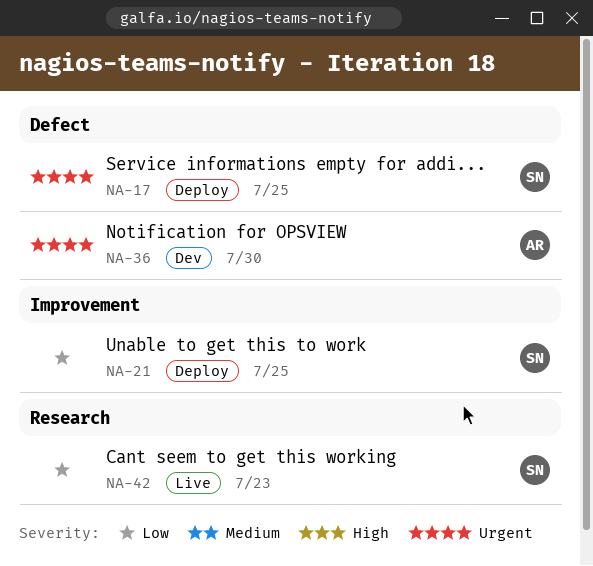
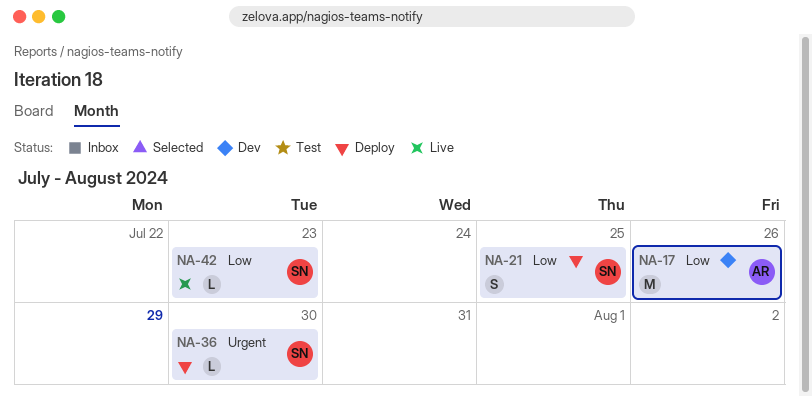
NA-17, status: Deploy -> Dev
NA-17, owner: SN -> AR
NA-17, priority: Urgent -> Low
NA-17, due: Jul 25 -> Jul 26
NA-36, status: Dev -> Deploy
NA-36, owner: AR -> SN

